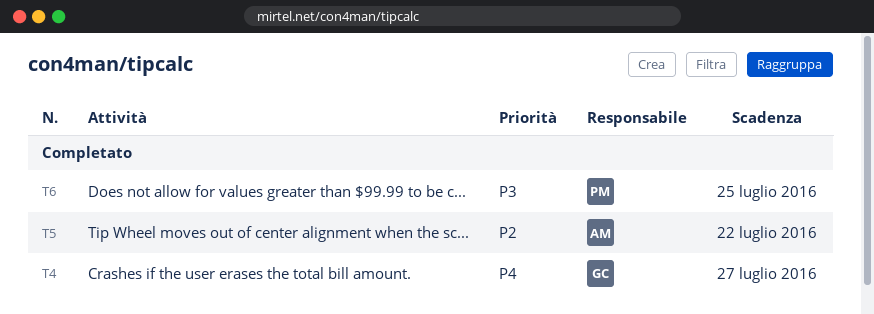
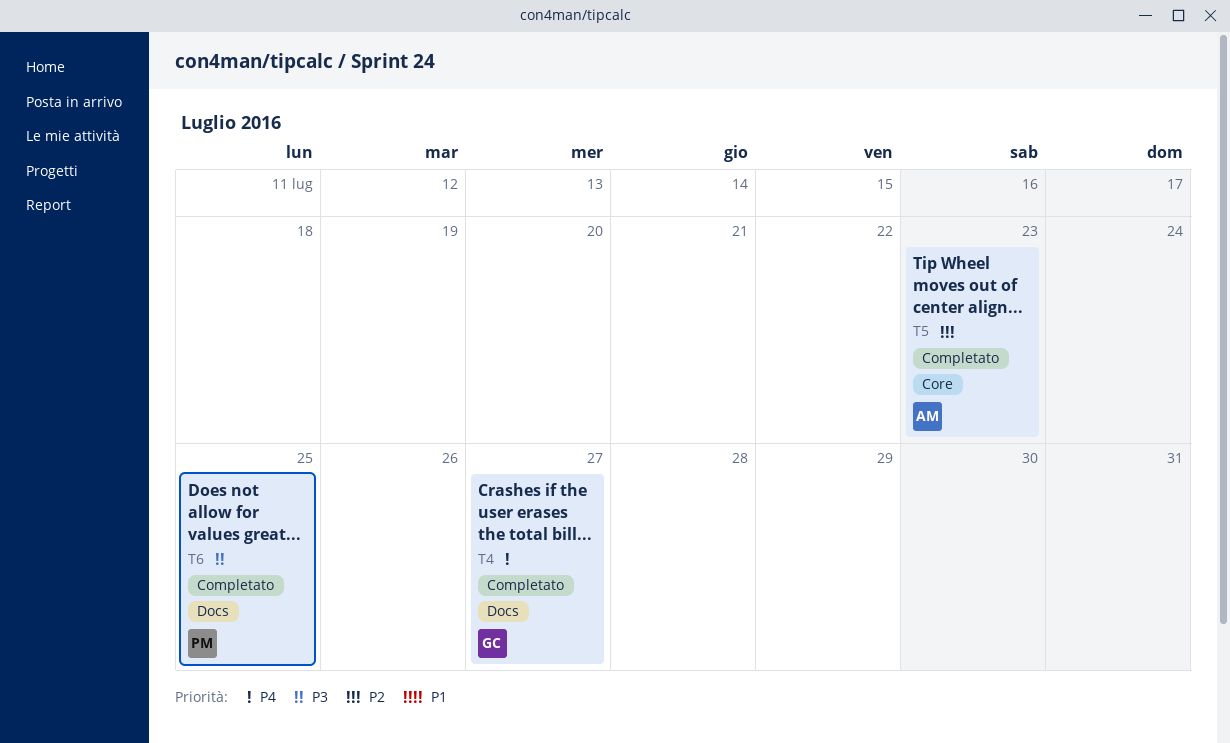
T5, due: Jul 22 -> Jul 23

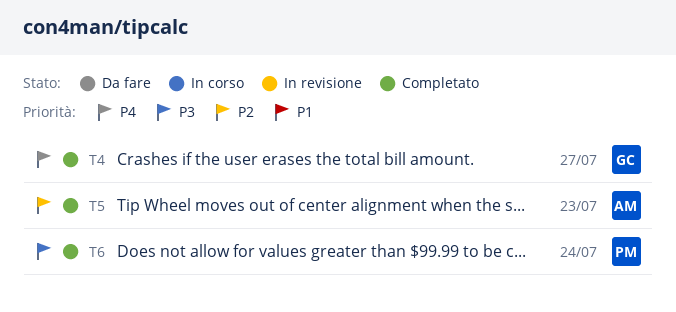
T6, due: Jul 25 -> Jul 24

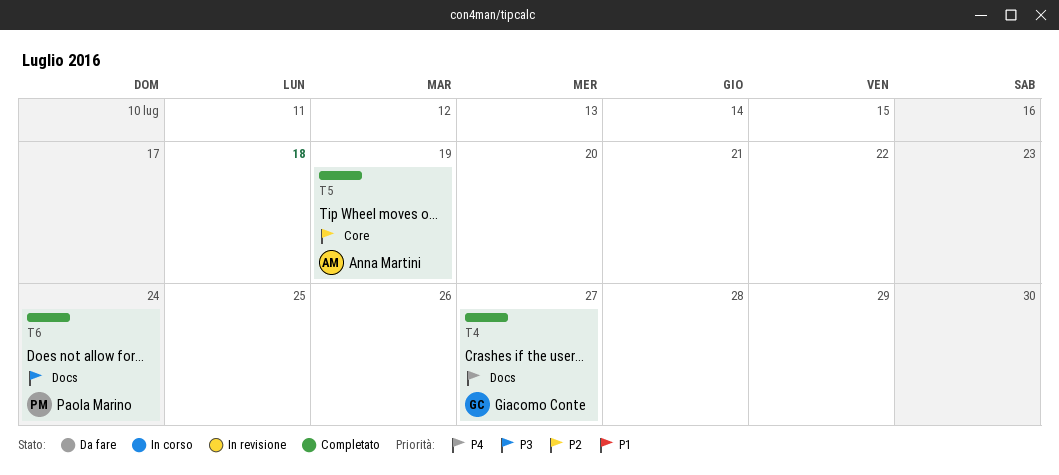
T5, due: Jul 23 -> Jul 19

